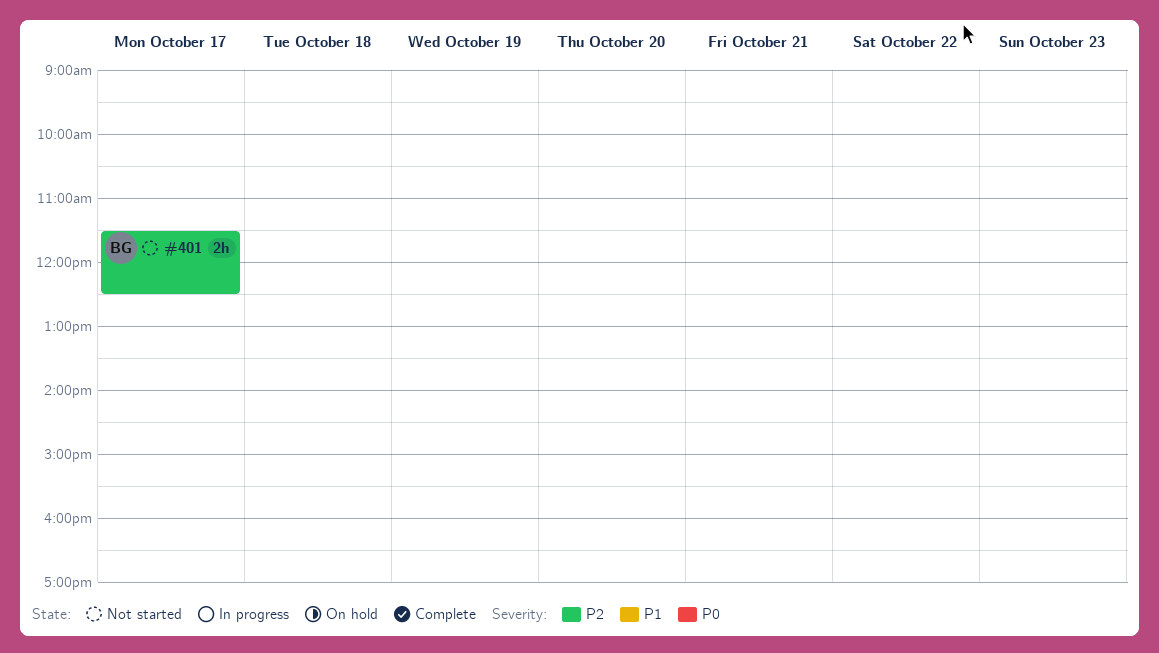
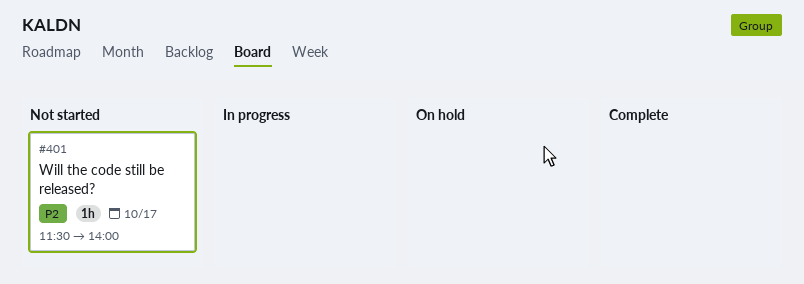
#401, estimate: 2h -> 1h
#401, ends: 12:30 -> 14:00

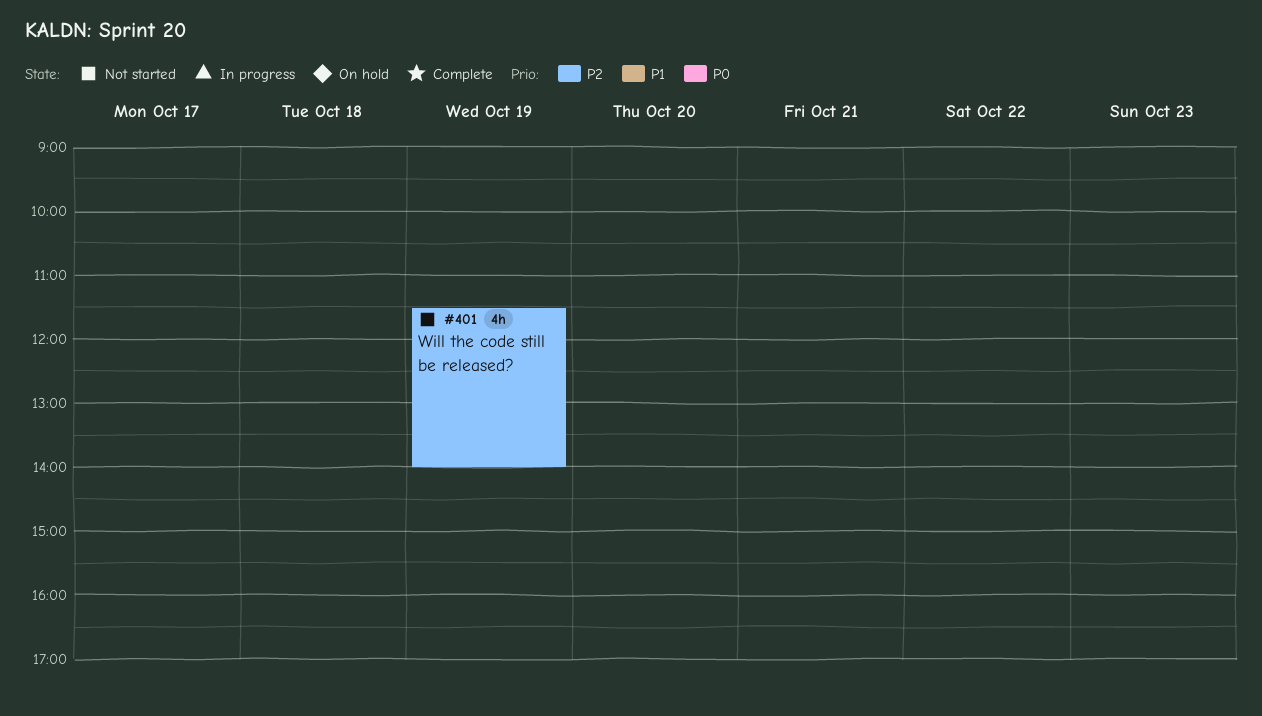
#401, estimate: 1h -> 4h
#401, day: Oct 17 -> Oct 19

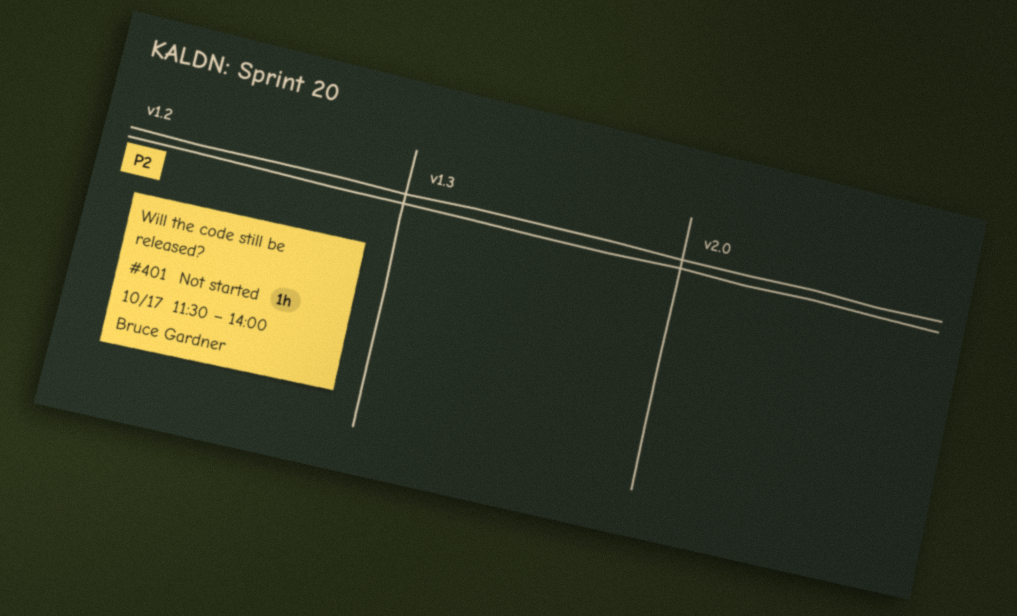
#401, estimate: 4h -> 1h
#401, day: Oct 19 -> Oct 17

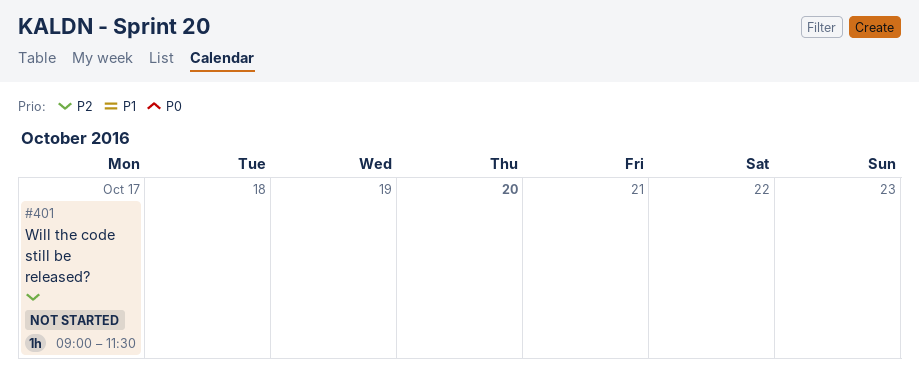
#401, begins: 11:30 -> 09:00
#401, ends: 14:00 -> 11:30

